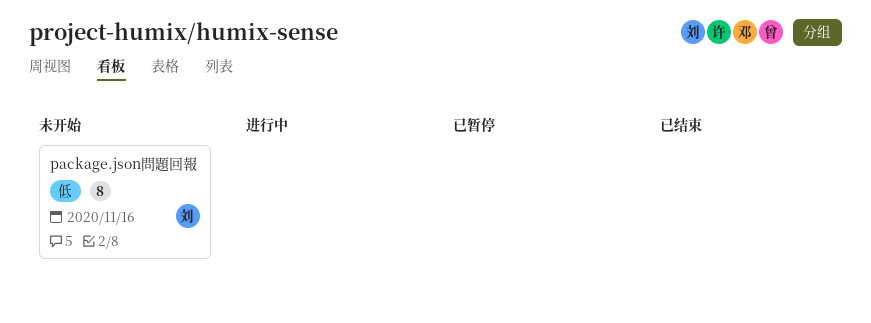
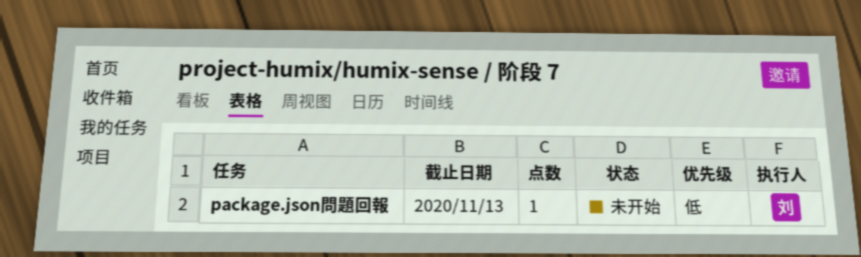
package.json問題回報, estimate: 8 -> 1
package.json問題回報, due: Nov 16 -> Nov 13

